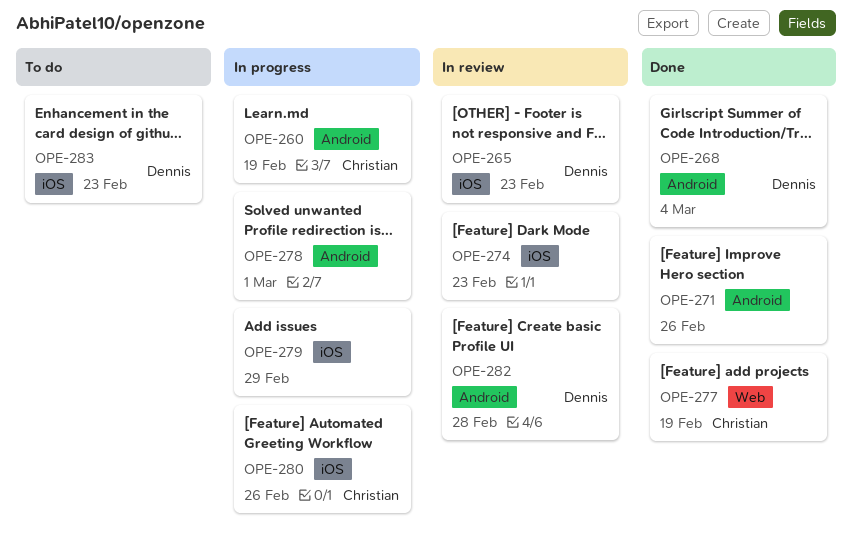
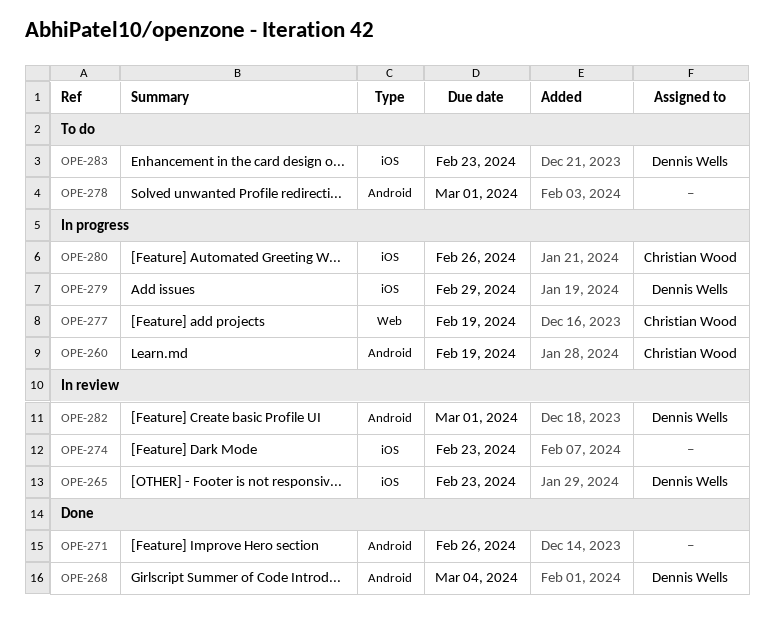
OPE-277, status: Done -> In progress
OPE-278, status: In progress -> To do
OPE-279, owner: none -> Dennis Wells
OPE-282, due: Feb 28 -> Mar 1

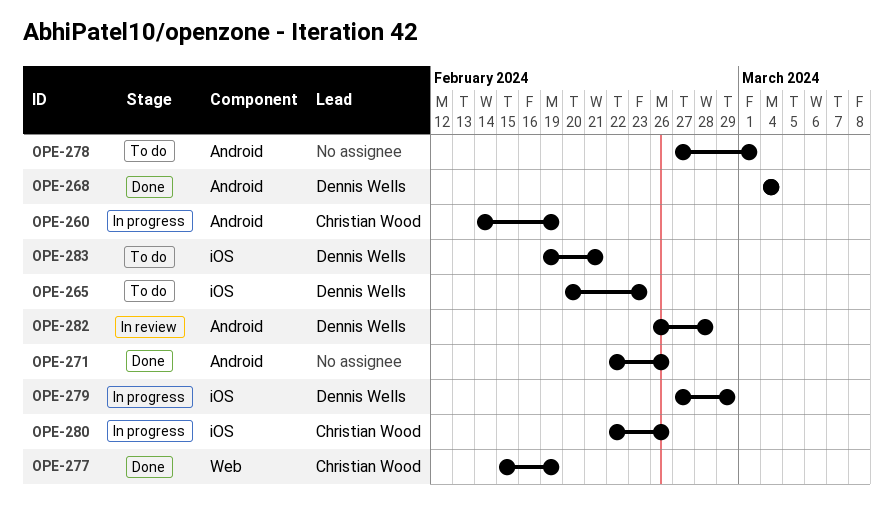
OPE-265, status: In review -> To do
OPE-274: present -> none
OPE-277, status: In progress -> Done
OPE-282, due: Mar 1 -> Feb 28
OPE-283, due: Feb 23 -> Feb 21

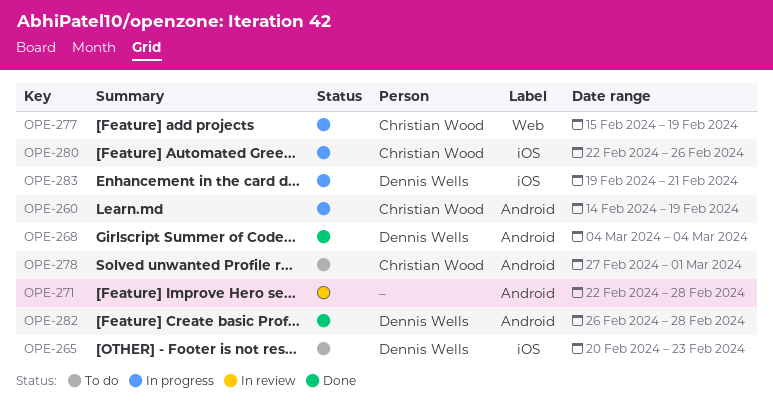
OPE-271, status: Done -> In review
OPE-271, due: Feb 26 -> Feb 28
OPE-277, status: Done -> In progress
OPE-278, owner: none -> Christian Wood
OPE-279: present -> none
OPE-282, status: In review -> Done
OPE-283, status: To do -> In progress

